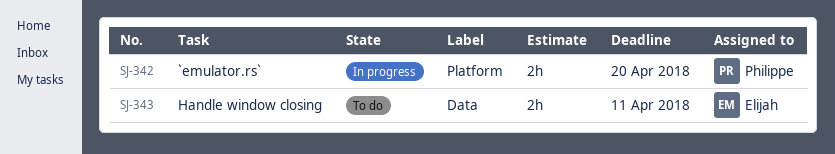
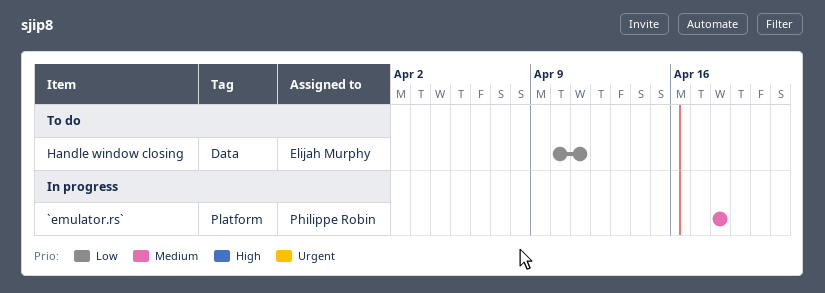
`emulator.rs`, due: Apr 20 -> Apr 18

